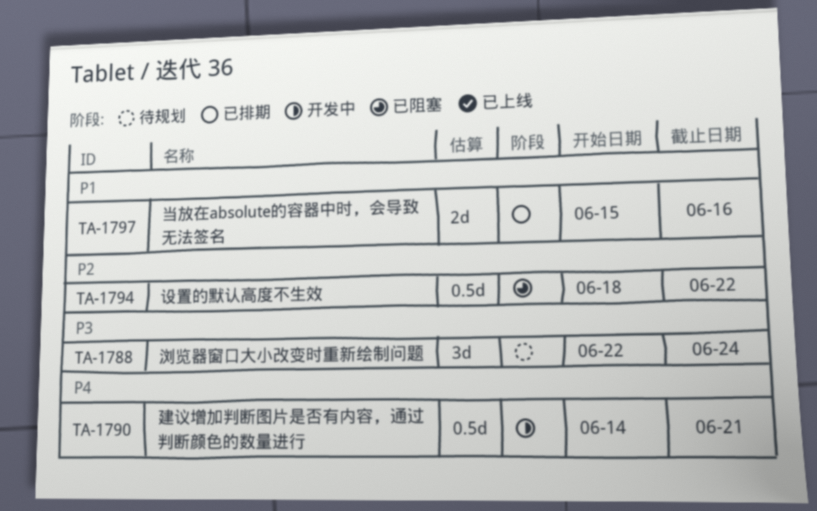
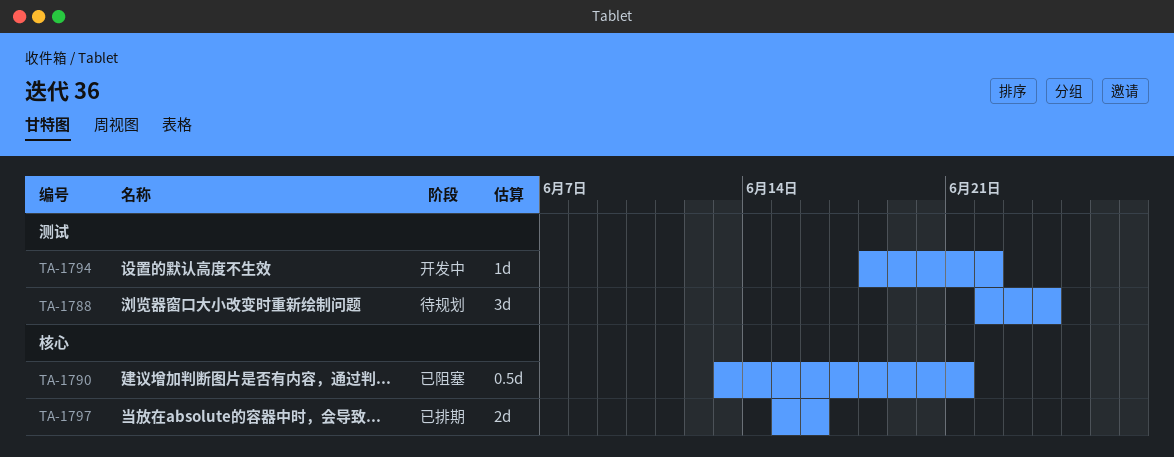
TA-1790, status: 开发中 -> 已阻塞
TA-1790, start: Jun 14 -> Jun 13
TA-1794, status: 已阻塞 -> 开发中
TA-1794, estimate: 0.5d -> 1d

